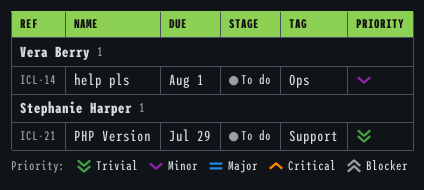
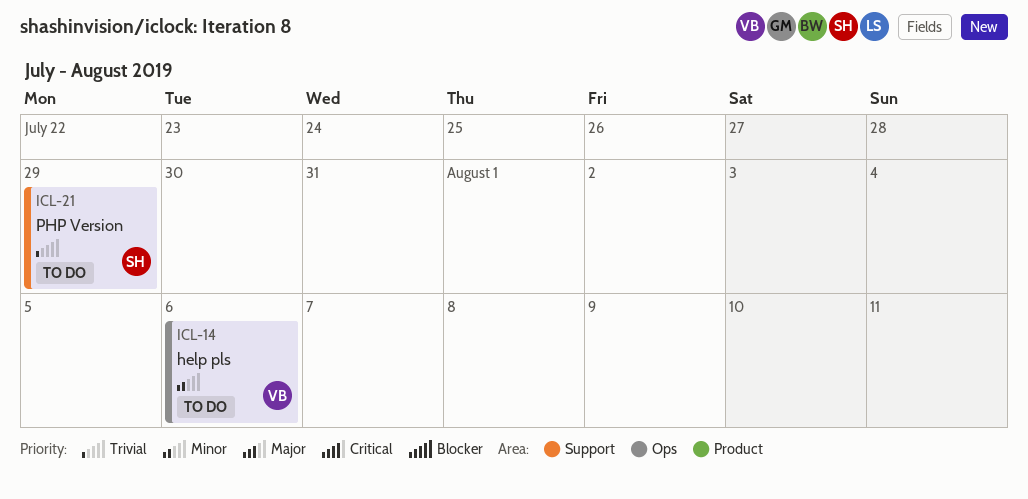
ICL-14, due: Aug 1 -> Aug 6

